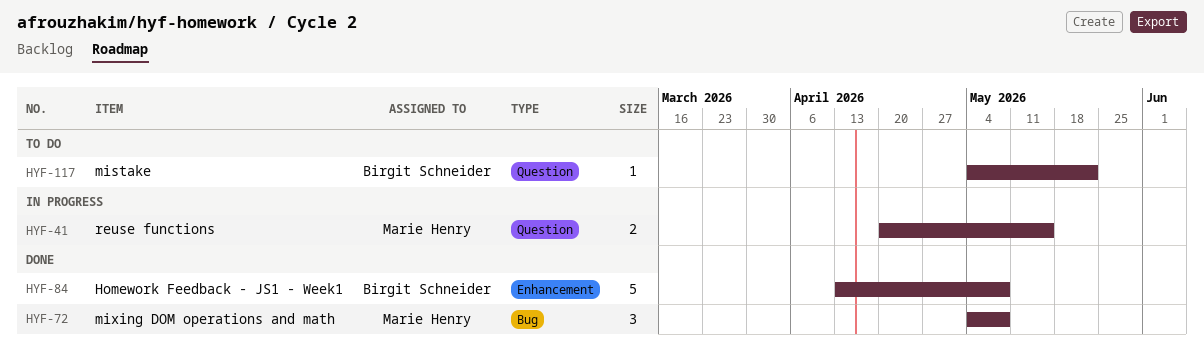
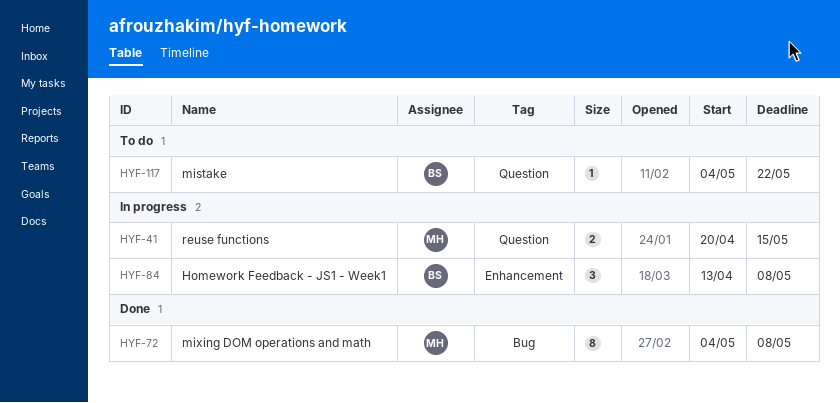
HYF-72, estimate: 3 -> 8
HYF-84, status: Done -> In progress
HYF-84, estimate: 5 -> 3

